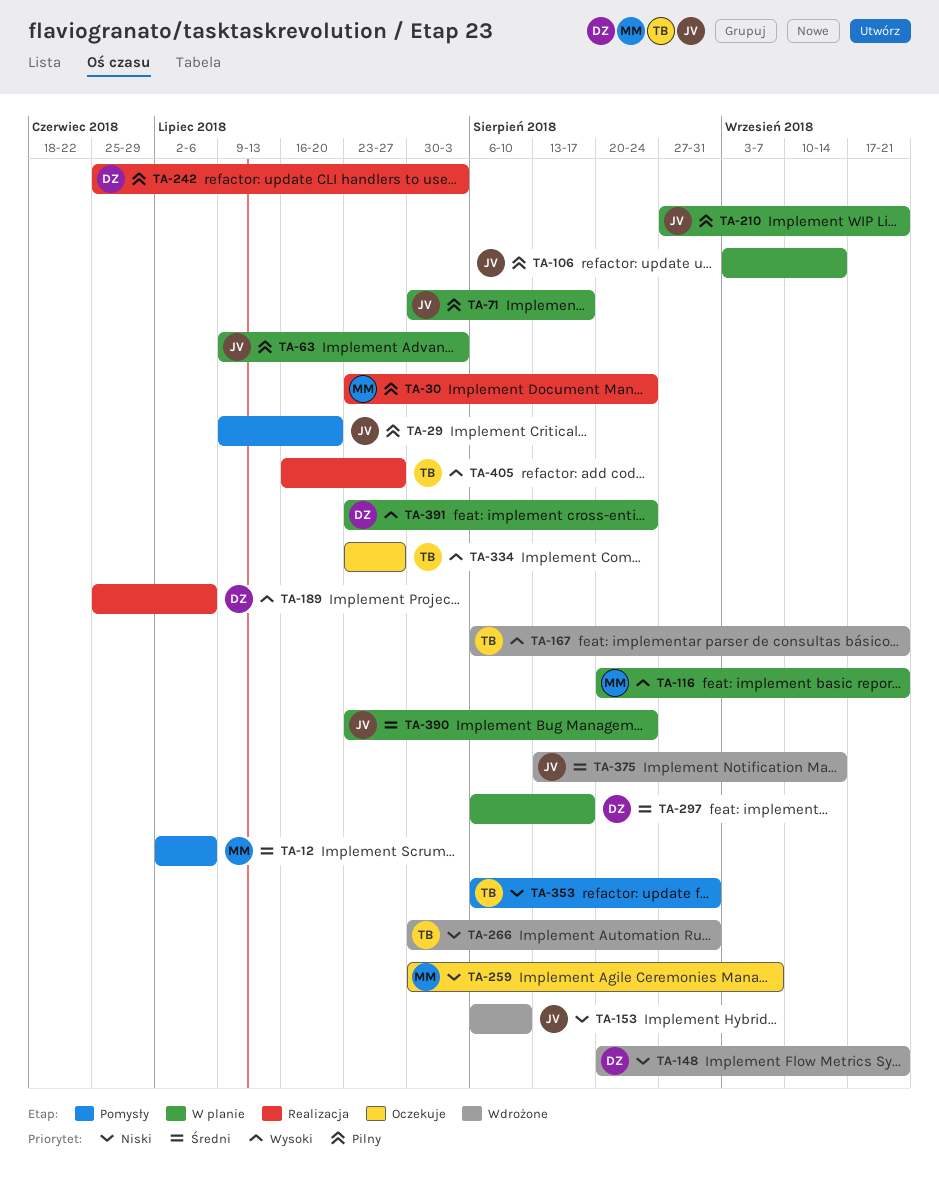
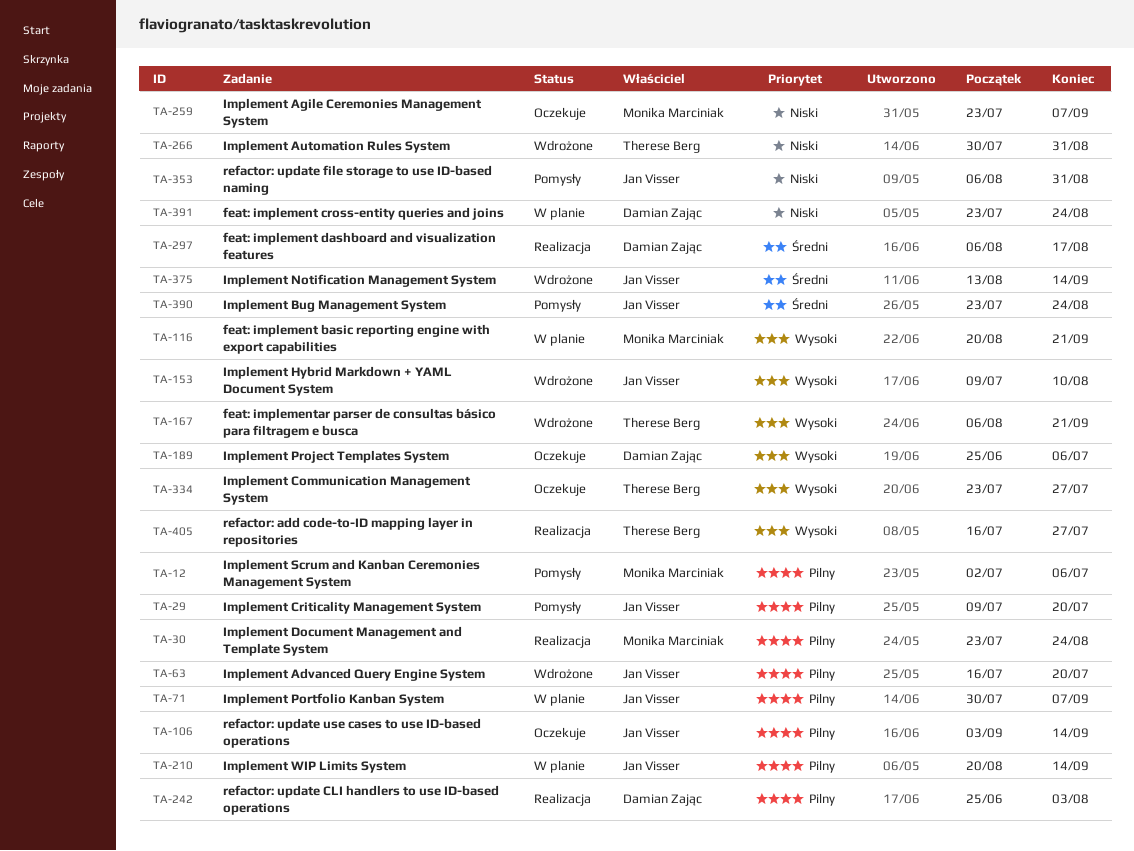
TA-12, priority: Średni -> Pilny
TA-63, status: W planie -> Wdrożone
TA-63, start: Jul 9 -> Jul 16
TA-63, due: Aug 3 -> Jul 20
TA-71, due: Aug 17 -> Sep 7
TA-106, status: W planie -> Oczekuje
TA-148: present -> none
TA-153, priority: Niski -> Wysoki
TA-153, start: Aug 6 -> Jul 9
TA-189, status: Realizacja -> Oczekuje
TA-210, start: Aug 27 -> Aug 20
TA-210, due: Sep 21 -> Sep 14
TA-259, start: Jul 30 -> Jul 23
TA-297, status: W planie -> Realizacja
TA-353, owner: Therese Berg -> Jan Visser
TA-390, status: W planie -> Pomysły
TA-391, priority: Wysoki -> Niski

